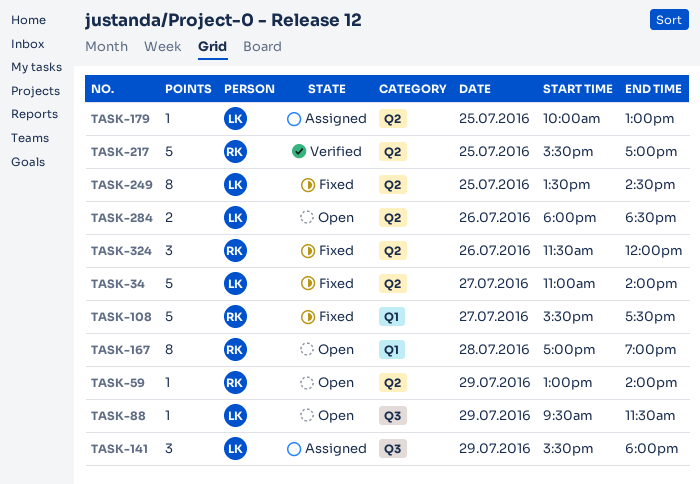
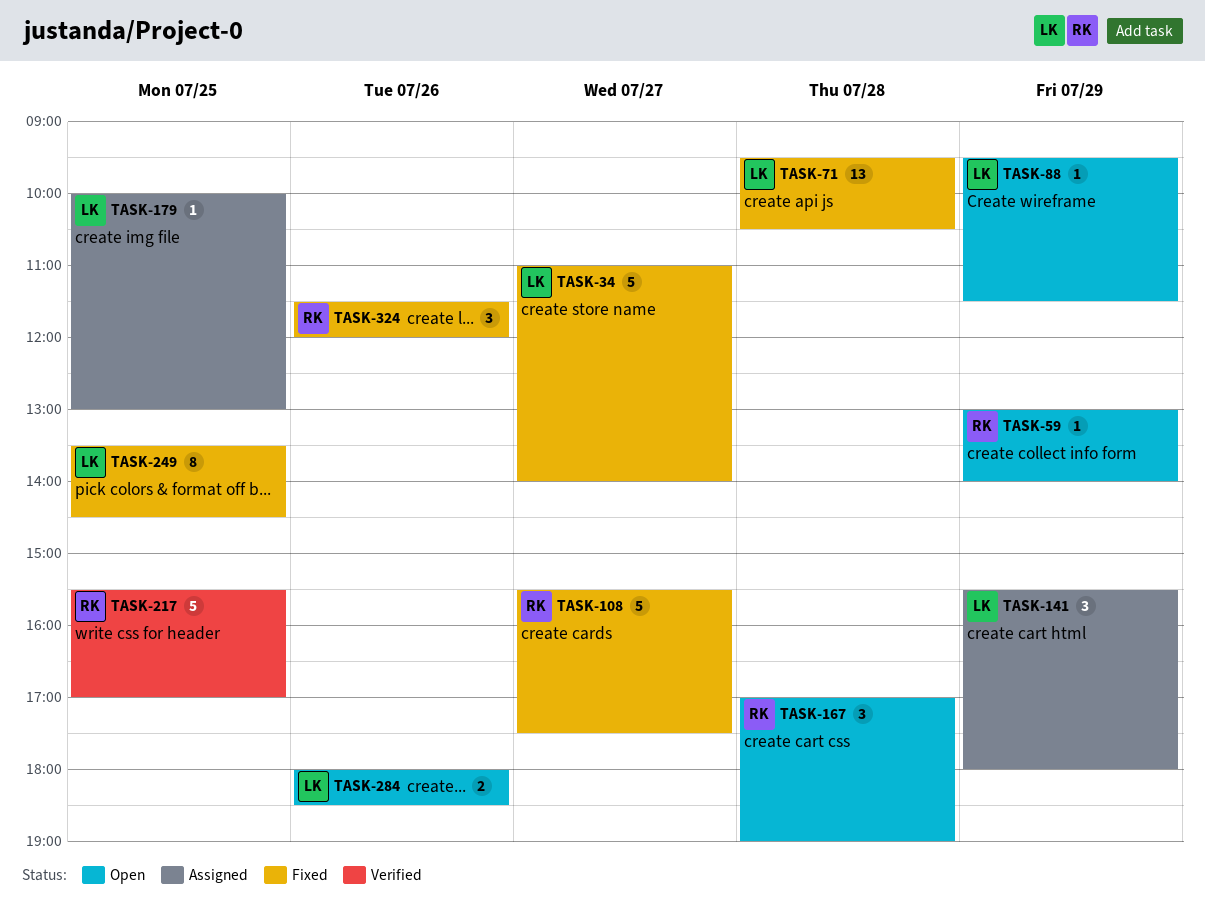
TASK-71: none -> present
TASK-167, estimate: 8 -> 3

